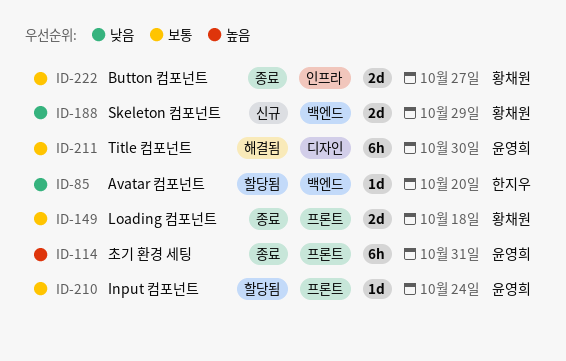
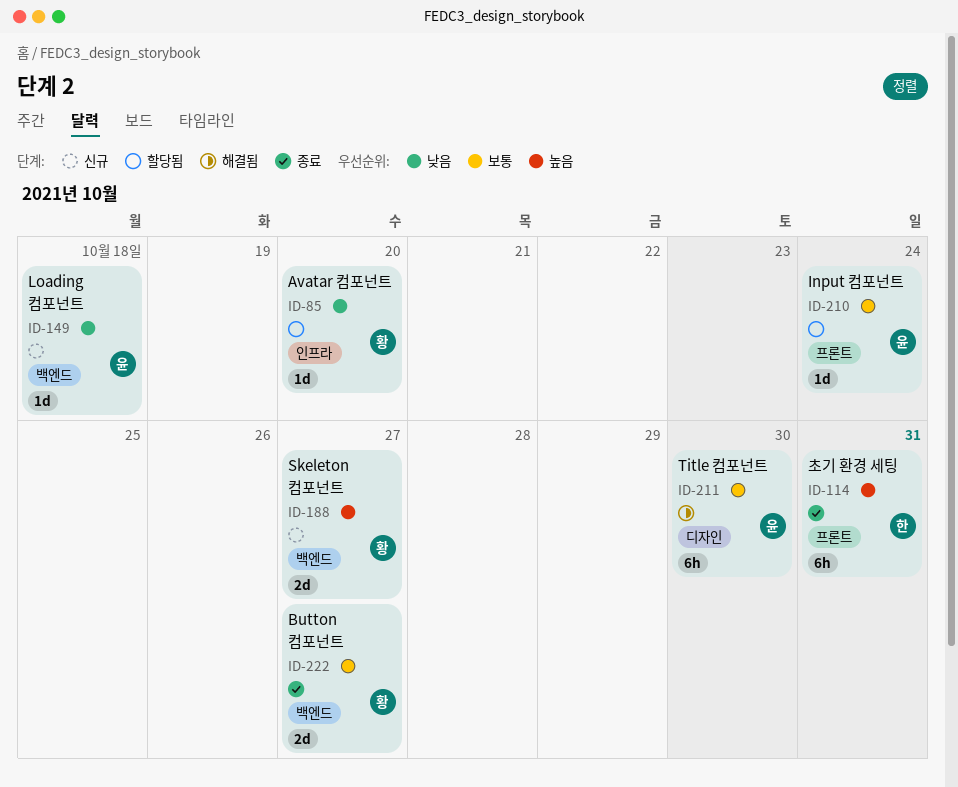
ID-85, owner: 한지우 -> 황채원
ID-85, label: 백엔드 -> 인프라
ID-114, owner: 윤영희 -> 한지우
ID-149, status: 종료 -> 신규
ID-149, owner: 황채원 -> 윤영희
ID-149, priority: 보통 -> 낮음
ID-149, label: 프론트 -> 백엔드
ID-149, estimate: 2d -> 1d
ID-188, priority: 낮음 -> 높음
ID-188, due: Oct 29 -> Oct 27
ID-222, label: 인프라 -> 백엔드

